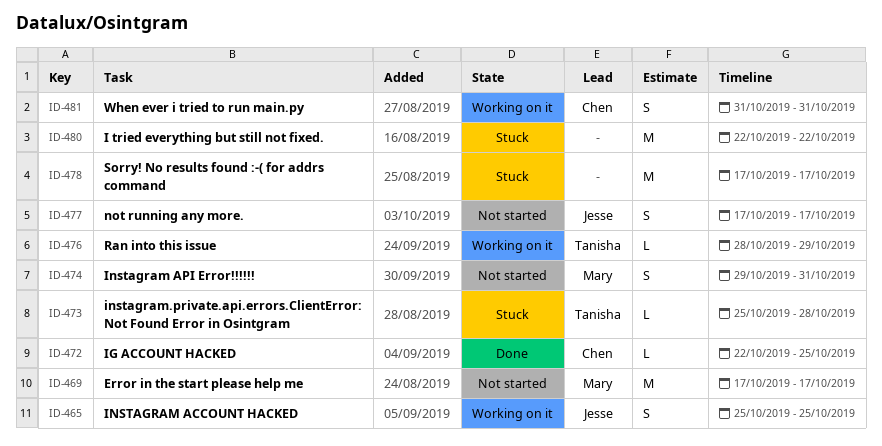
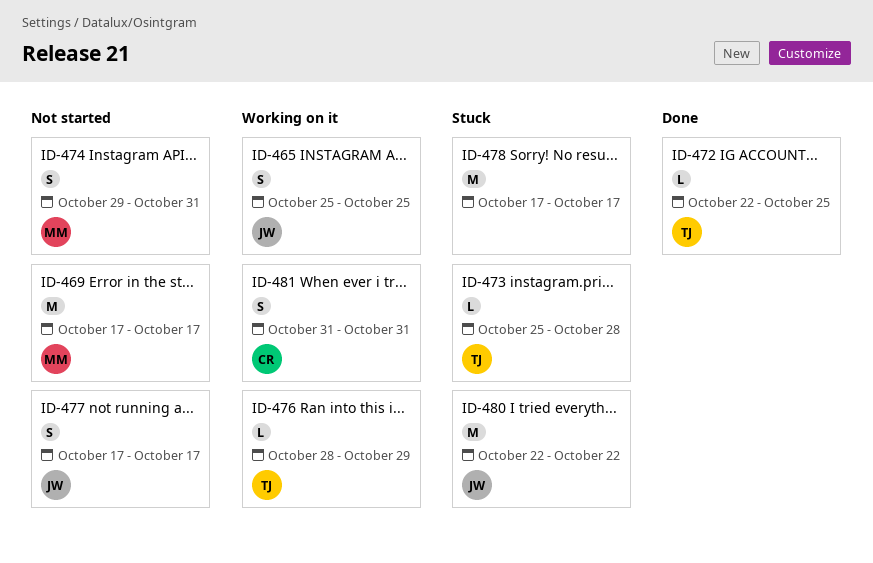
ID-472, owner: Chen -> Tanisha
ID-480, owner: none -> Jesse

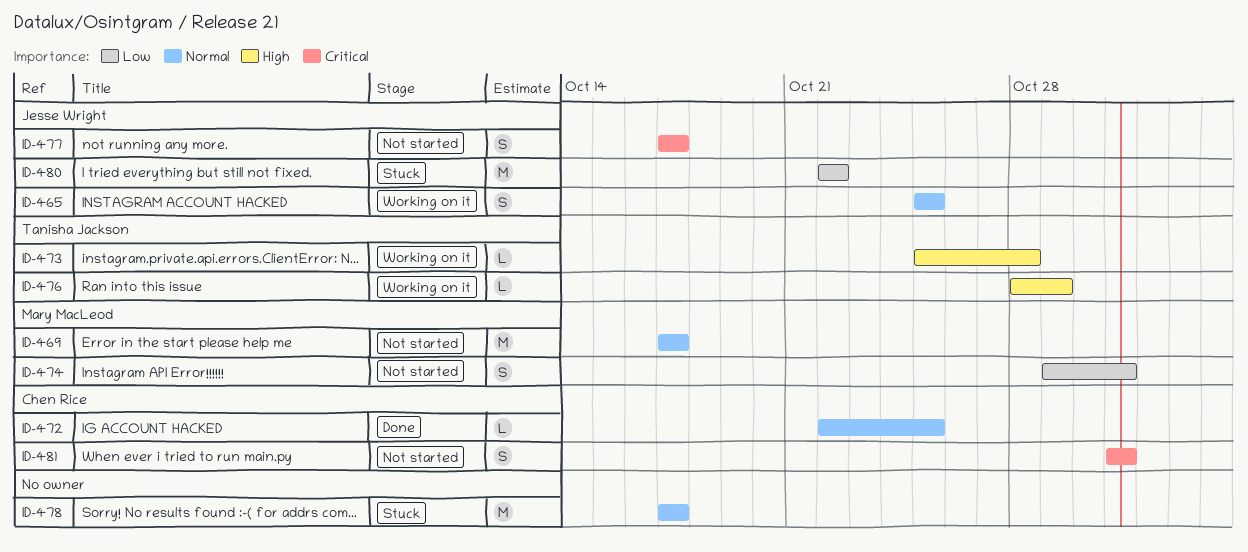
ID-472, owner: Tanisha Jackson -> Chen Rice
ID-473, status: Stuck -> Working on it
ID-481, status: Working on it -> Not started

